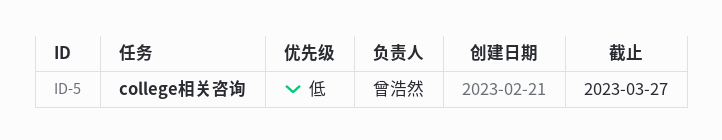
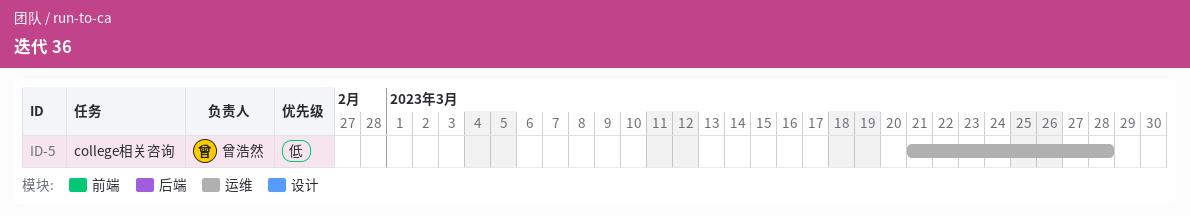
ID-5, due: Mar 27 -> Mar 28

